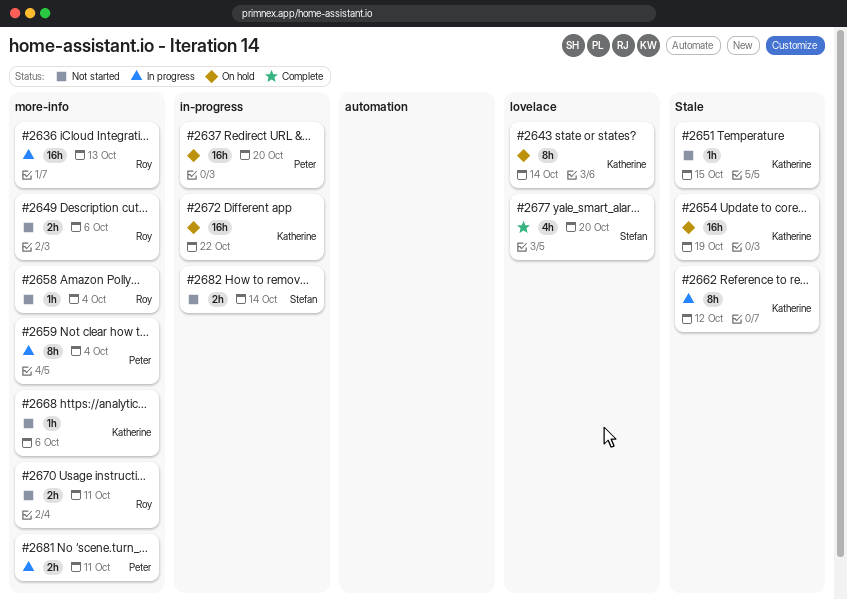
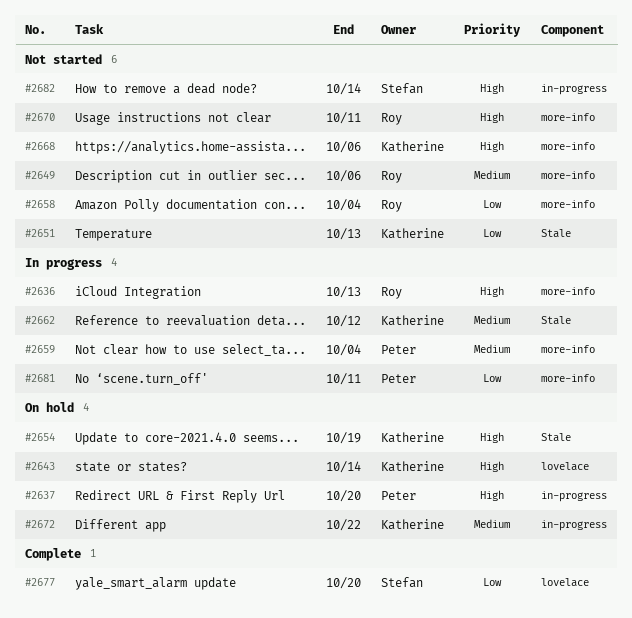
#2651, due: Oct 15 -> Oct 13

